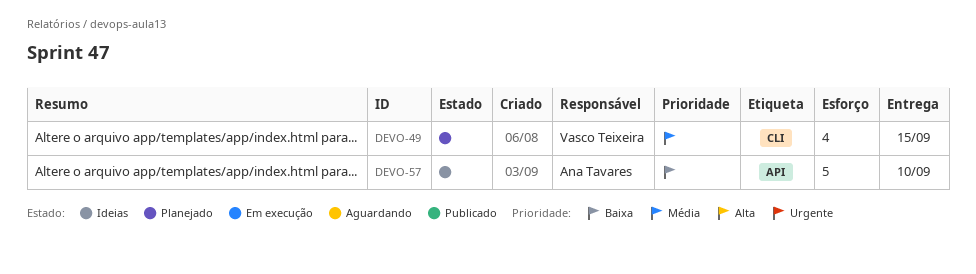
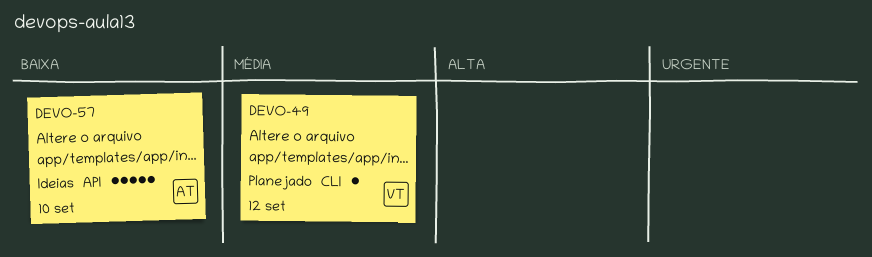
DEVO-49, estimate: 4 -> 1
DEVO-49, due: Sep 15 -> Sep 12

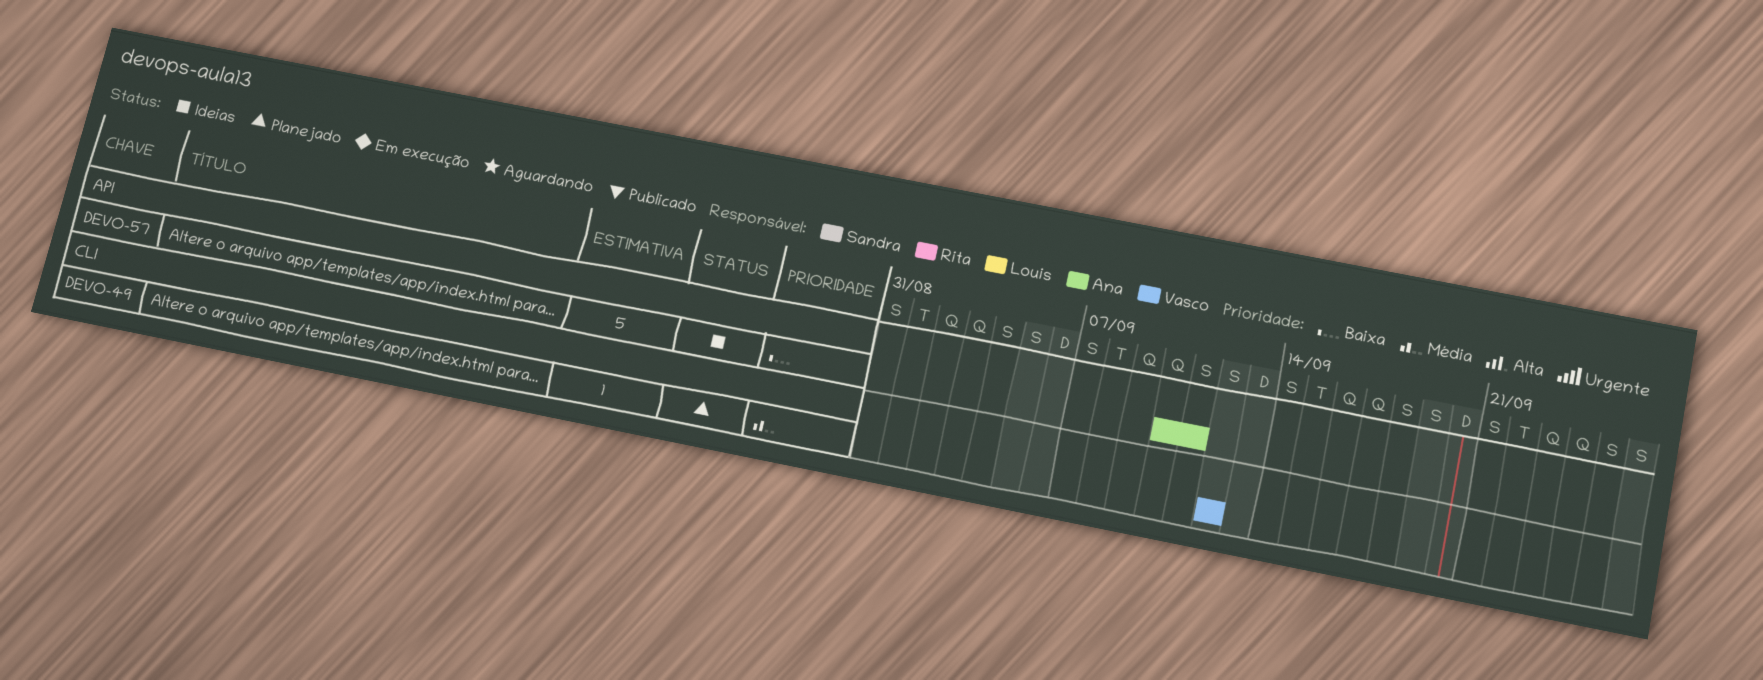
DEVO-57, due: Sep 10 -> Sep 11

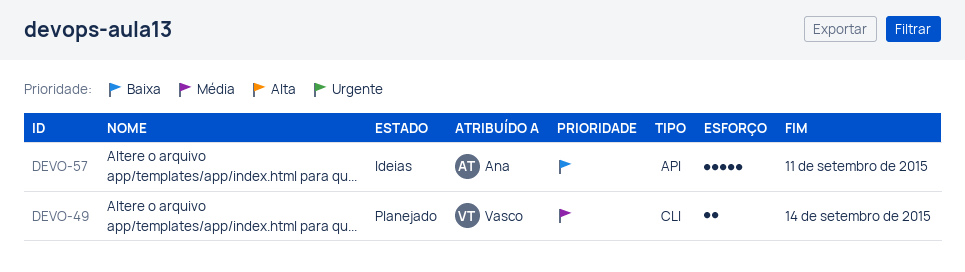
DEVO-49, estimate: 1 -> 2
DEVO-49, due: Sep 12 -> Sep 14

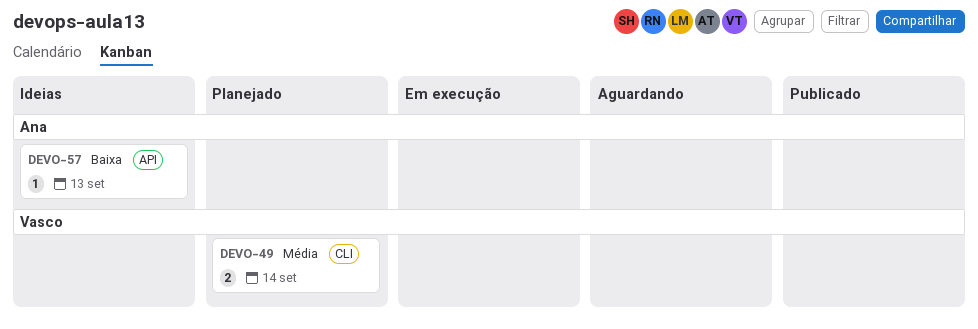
DEVO-57, estimate: 5 -> 1
DEVO-57, due: Sep 11 -> Sep 13

